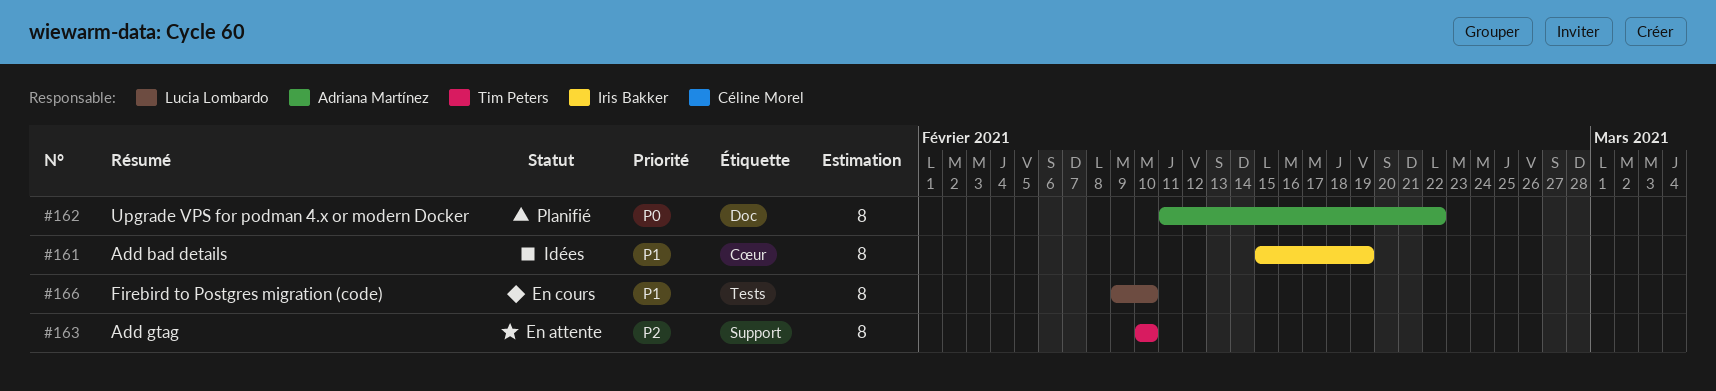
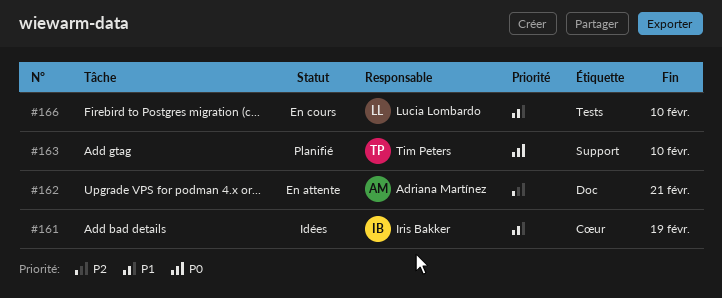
#162, status: Planifié -> En attente
#162, priority: P0 -> P2
#162, due: Feb 22 -> Feb 21
#163, status: En attente -> Planifié
#163, priority: P2 -> P0

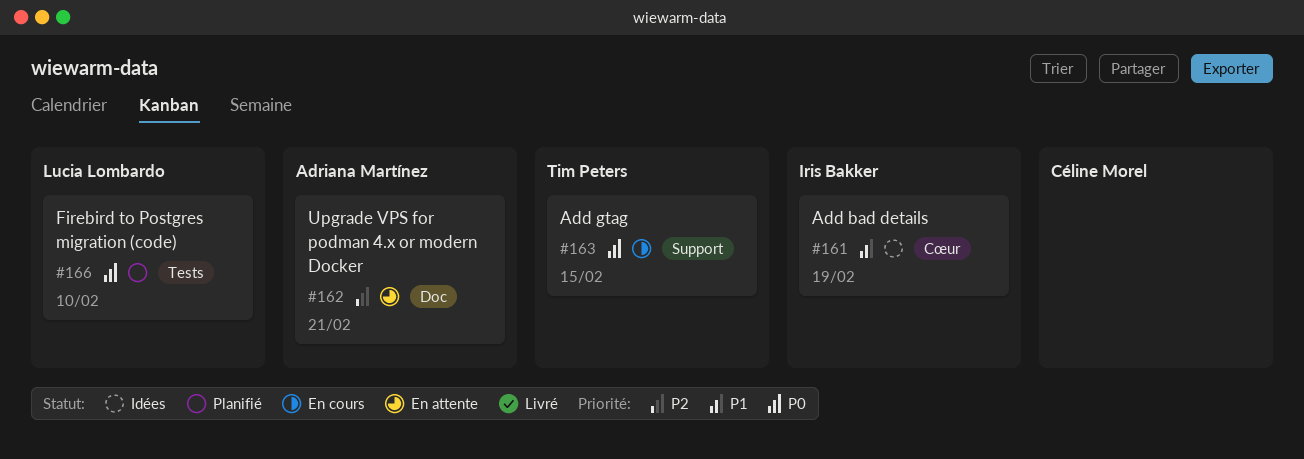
#163, status: Planifié -> En cours
#163, due: Feb 10 -> Feb 15
#166, status: En cours -> Planifié
#166, priority: P1 -> P0

